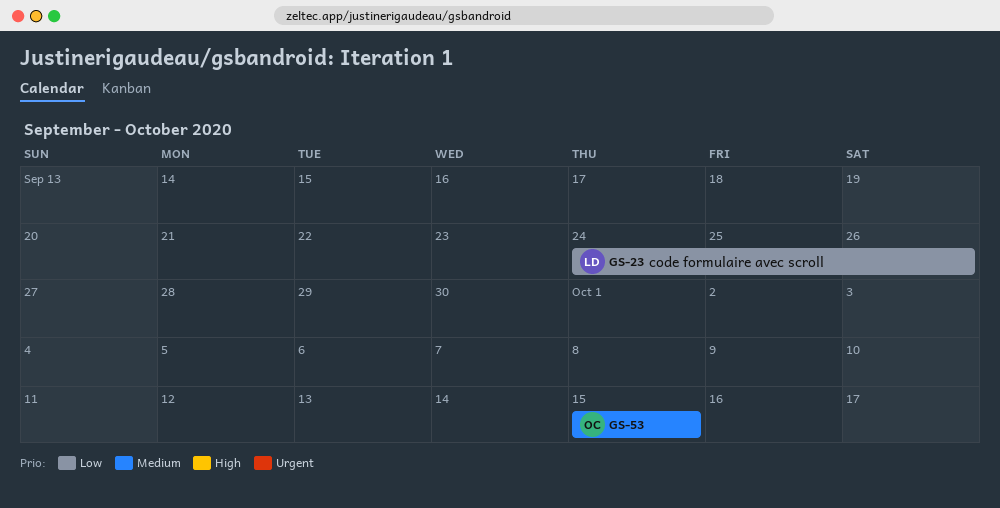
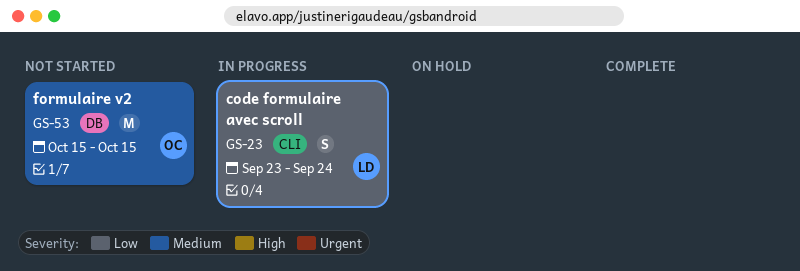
GS-23, start: Sep 24 -> Sep 23
GS-23, due: Sep 26 -> Sep 24

